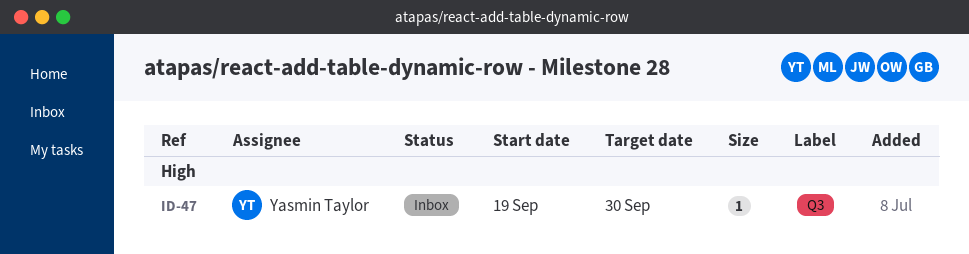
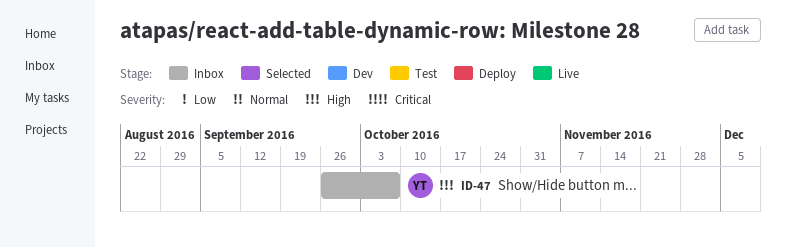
ID-47, start: Sep 19 -> Sep 26
ID-47, due: Sep 30 -> Oct 7

